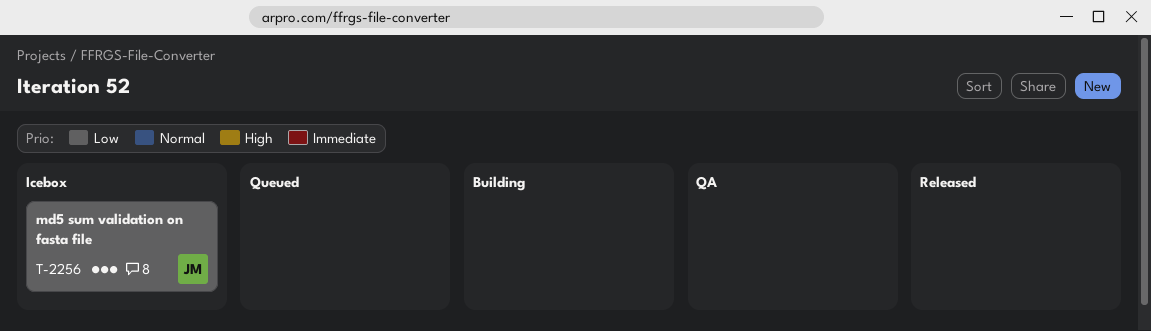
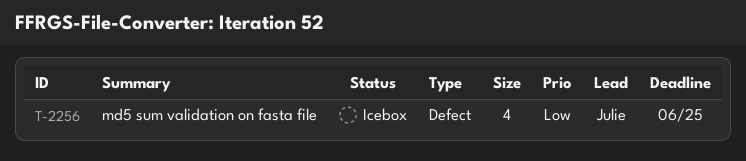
T-2256, estimate: 3 -> 4

